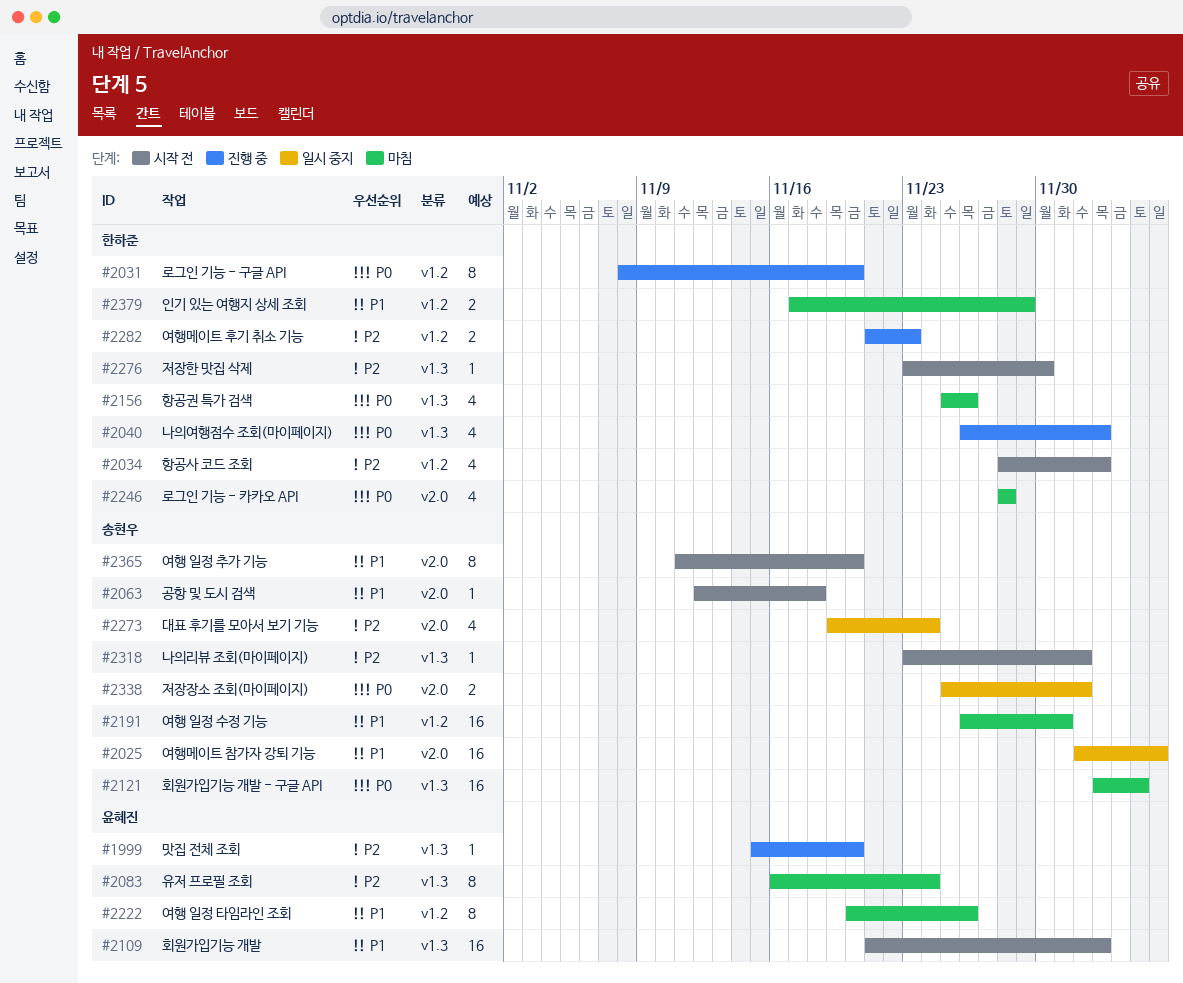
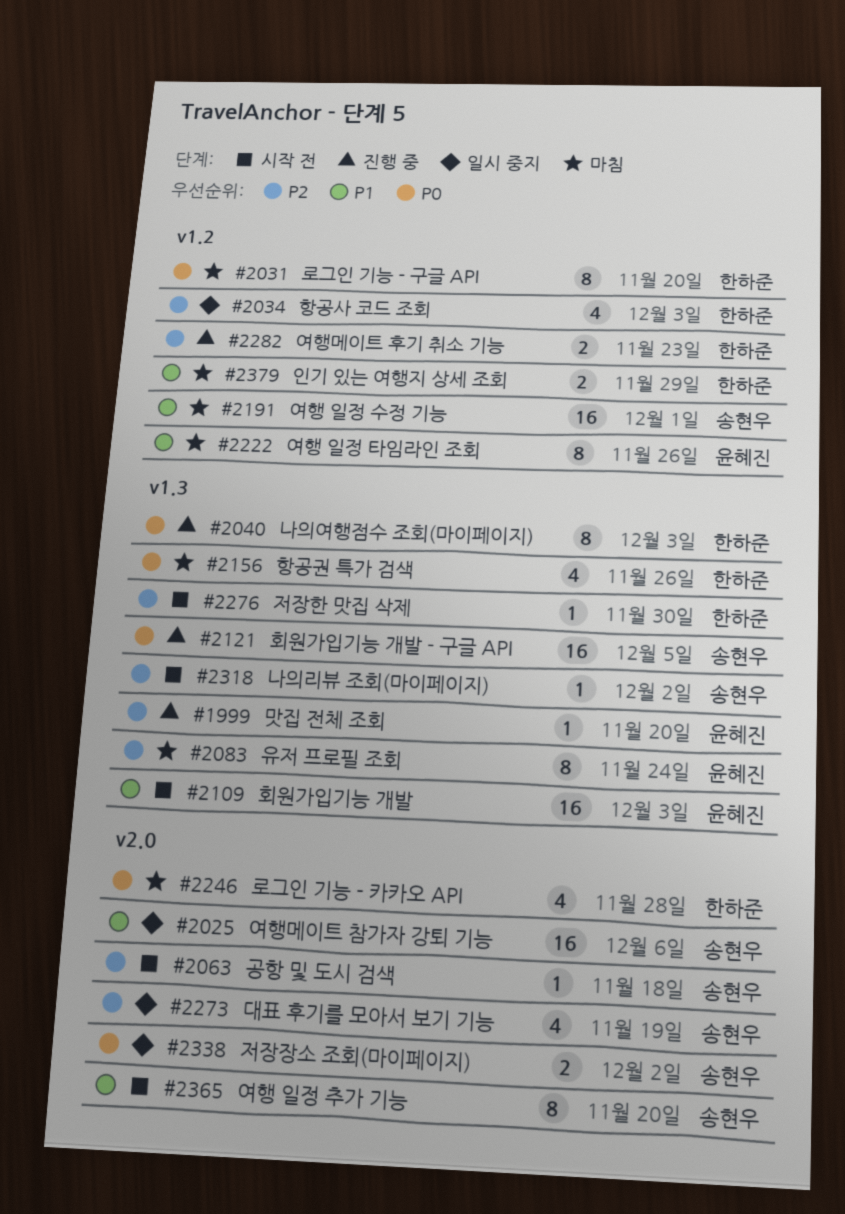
#2031, status: 진행 중 -> 마침
#2034, status: 시작 전 -> 일시 중지
#2040, estimate: 4 -> 8
#2063, priority: P1 -> P2
#2121, status: 마침 -> 진행 중
#2273, due: Nov 24 -> Nov 19

